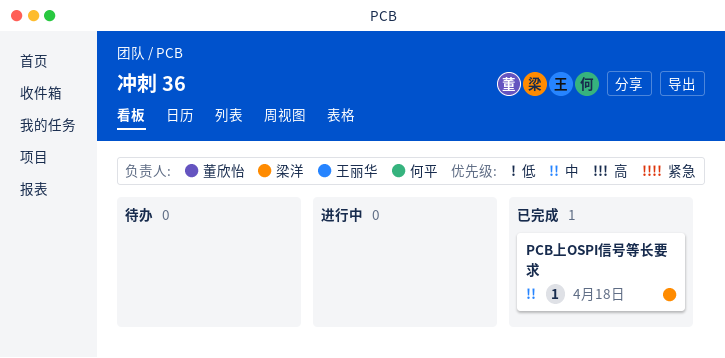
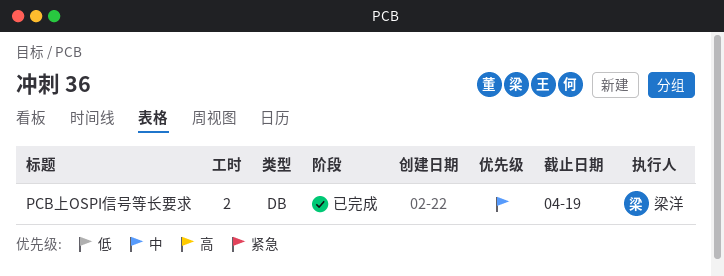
PCB上OSPI信号等长要求, estimate: 1 -> 2
PCB上OSPI信号等长要求, due: Apr 18 -> Apr 19

